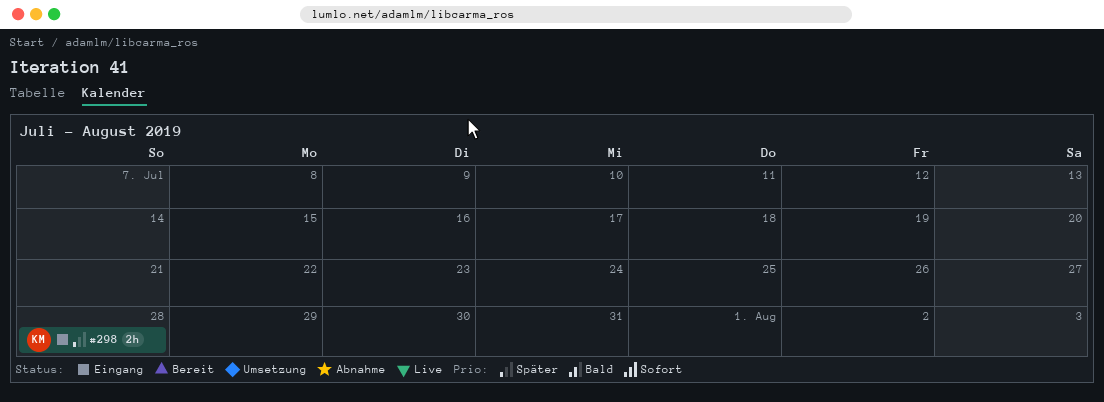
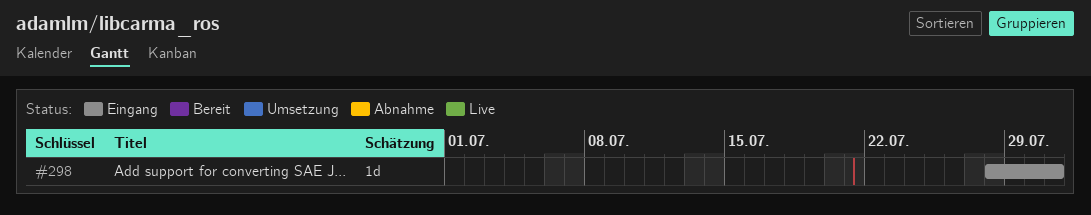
#298, estimate: 2h -> 1d
#298, due: Jul 28 -> Jul 31

